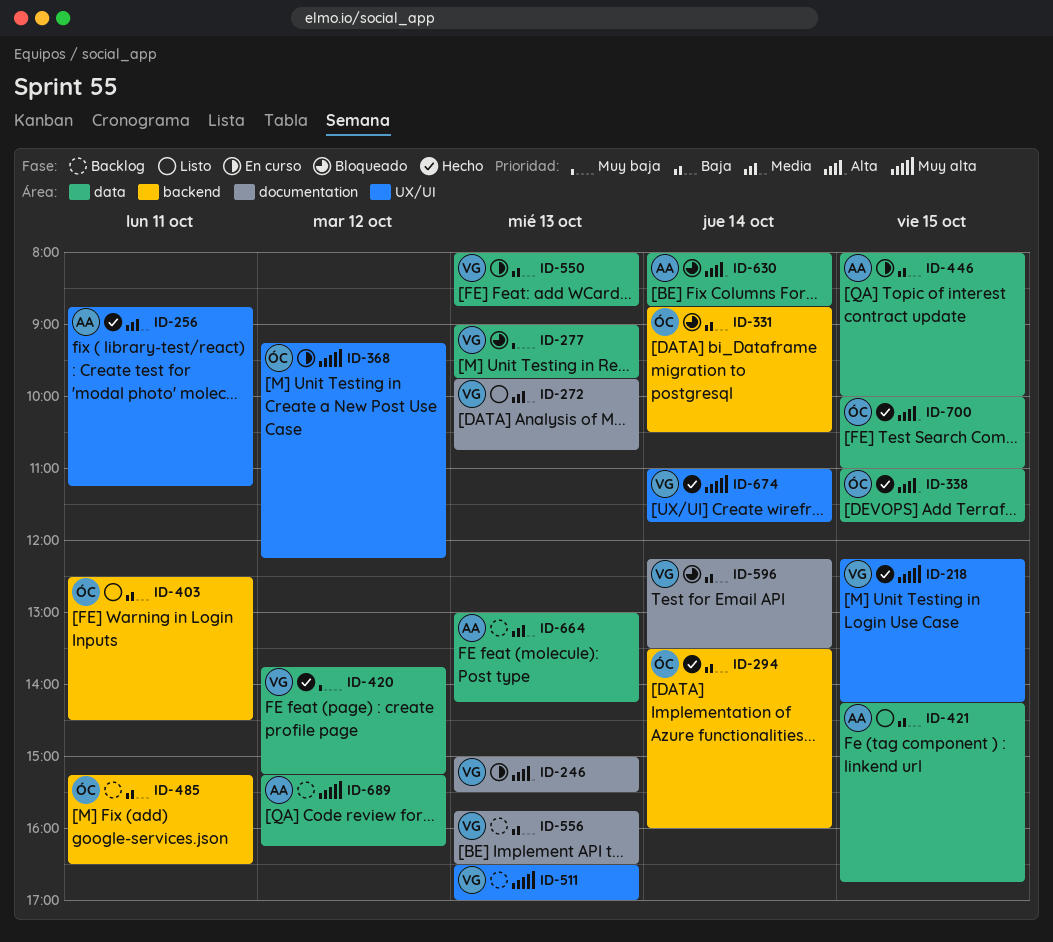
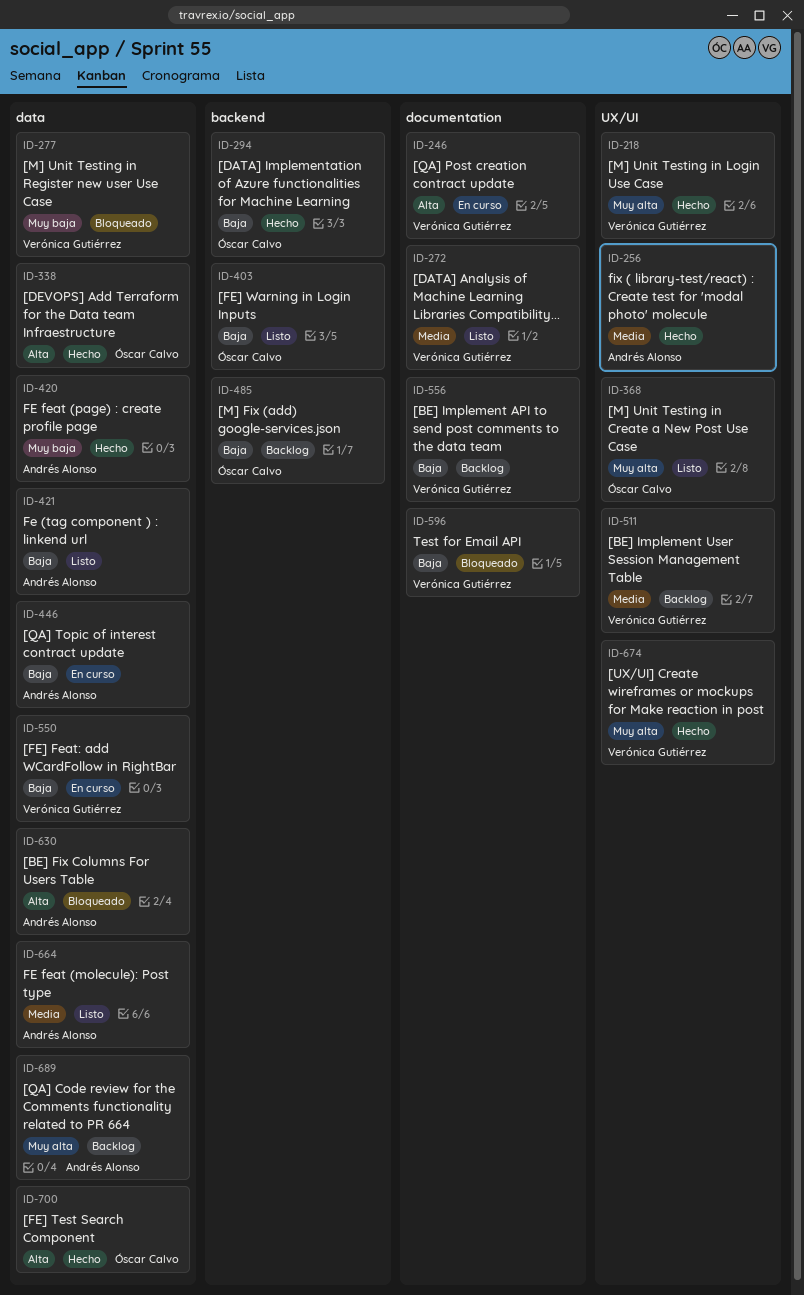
ID-331: present -> none
ID-368, status: En curso -> Listo
ID-420, owner: Verónica Gutiérrez -> Andrés Alonso
ID-511, priority: Muy alta -> Media
ID-664, status: Backlog -> Listo

